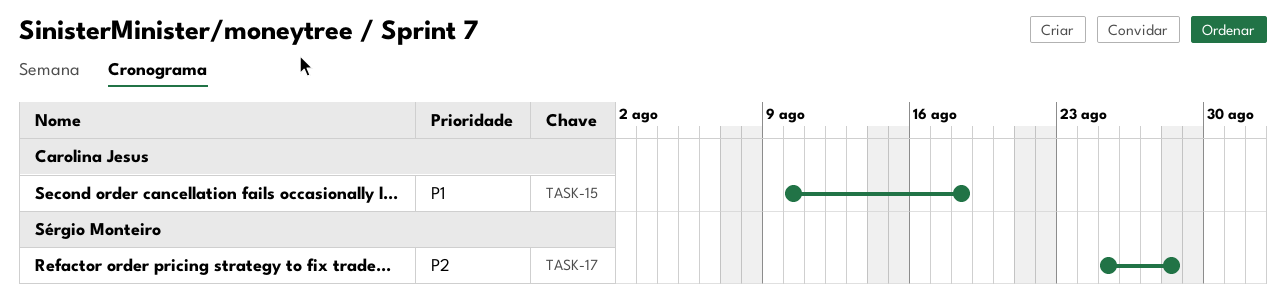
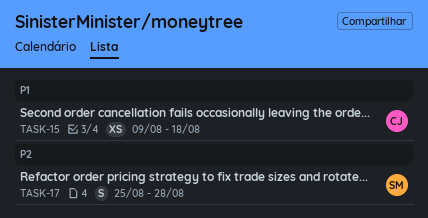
TASK-15, start: Aug 10 -> Aug 9

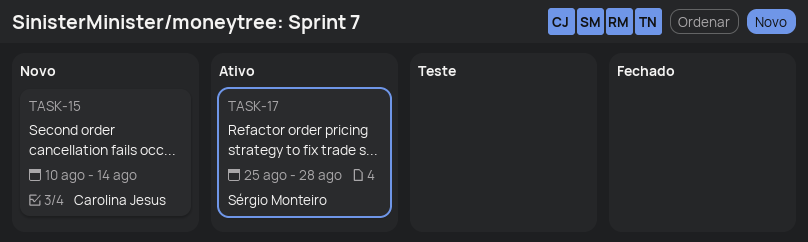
TASK-15, start: Aug 9 -> Aug 10
TASK-15, due: Aug 18 -> Aug 14

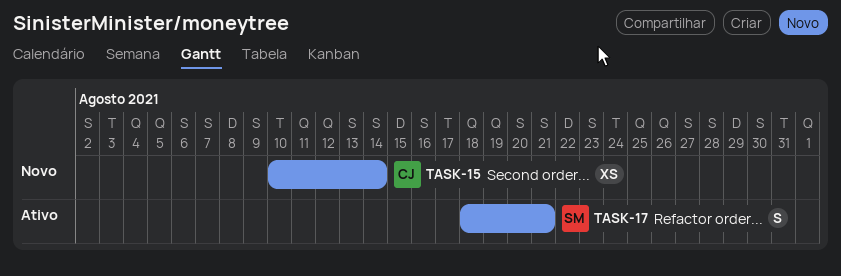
TASK-17, start: Aug 25 -> Aug 18
TASK-17, due: Aug 28 -> Aug 21

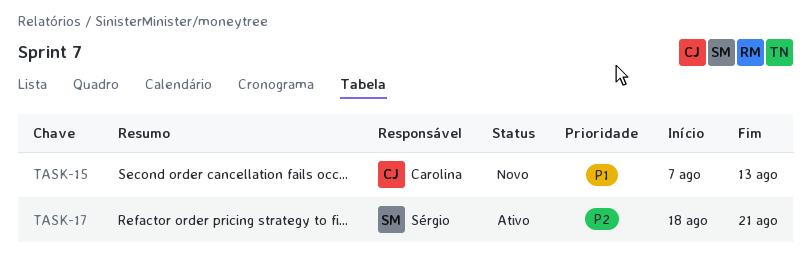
TASK-15, start: Aug 10 -> Aug 7
TASK-15, due: Aug 14 -> Aug 13

